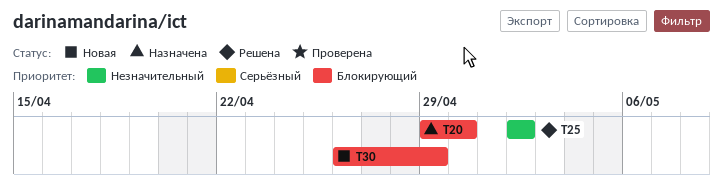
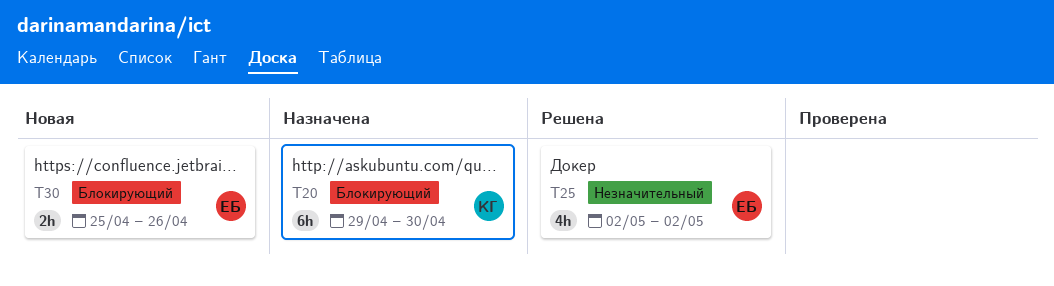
T30, start: Apr 26 -> Apr 25
T30, due: Apr 29 -> Apr 26

